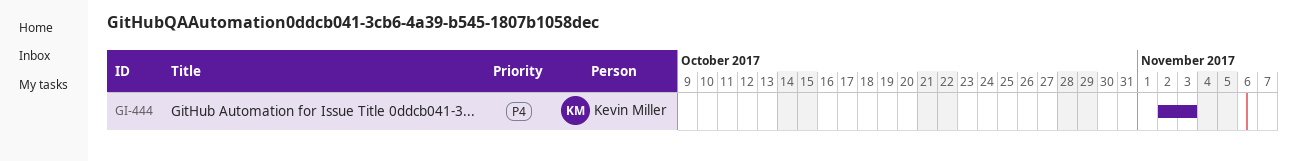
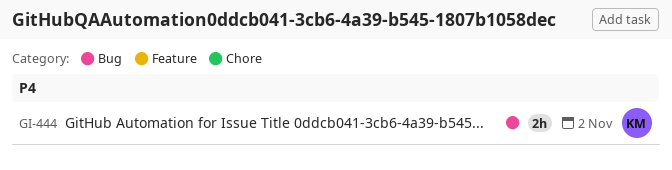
GI-444, due: Nov 3 -> Nov 2

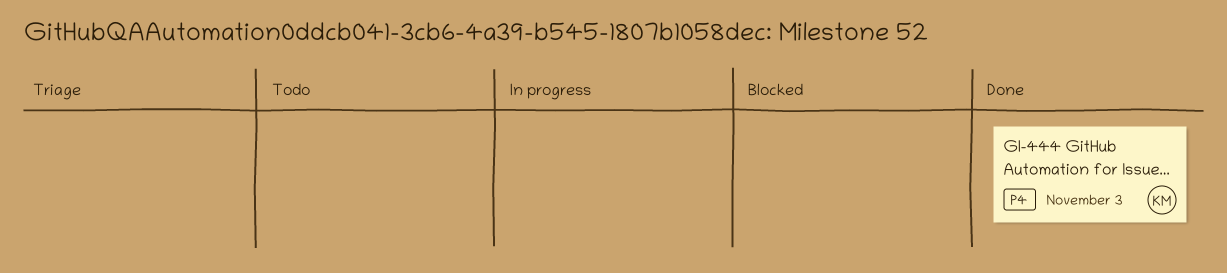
GI-444, due: Nov 2 -> Nov 3

